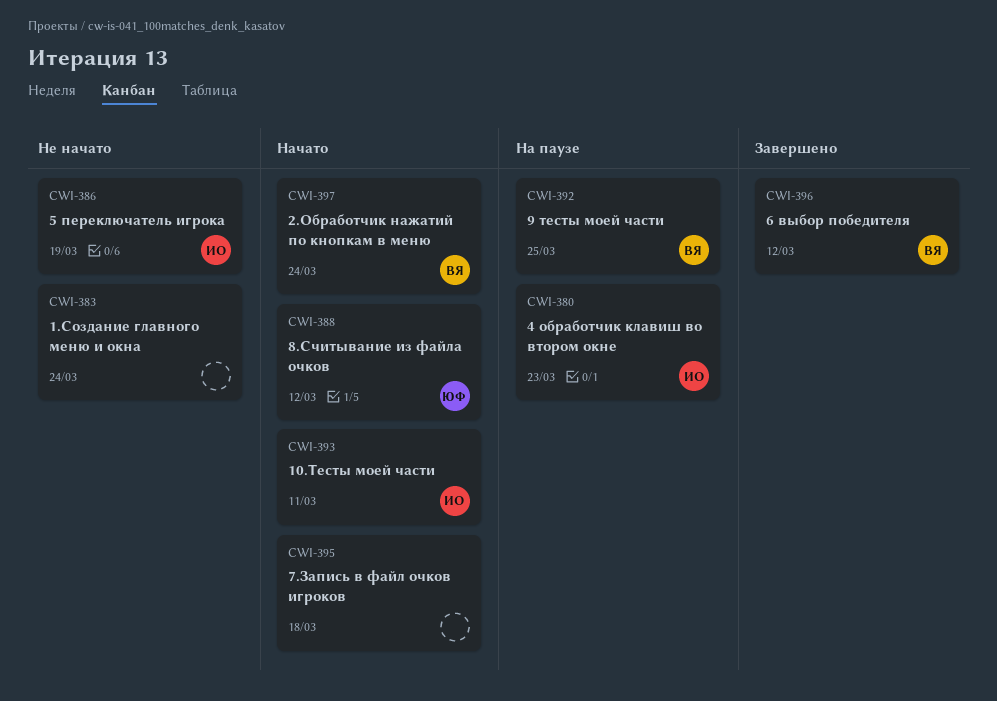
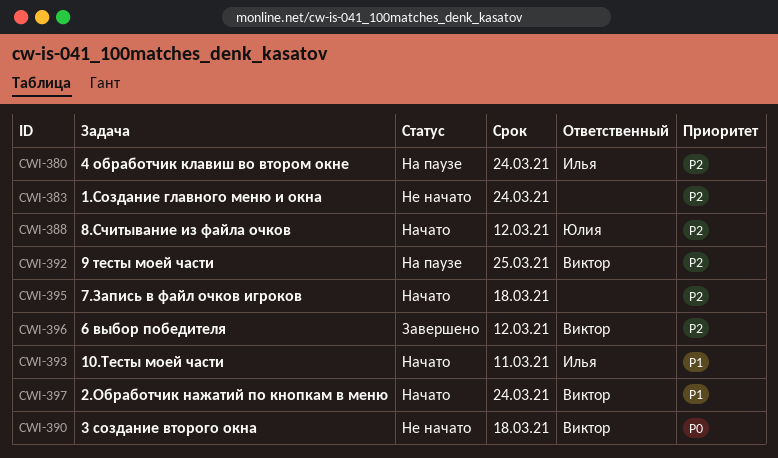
CWI-380, due: Mar 23 -> Mar 24
CWI-386: present -> none
CWI-390: none -> present

